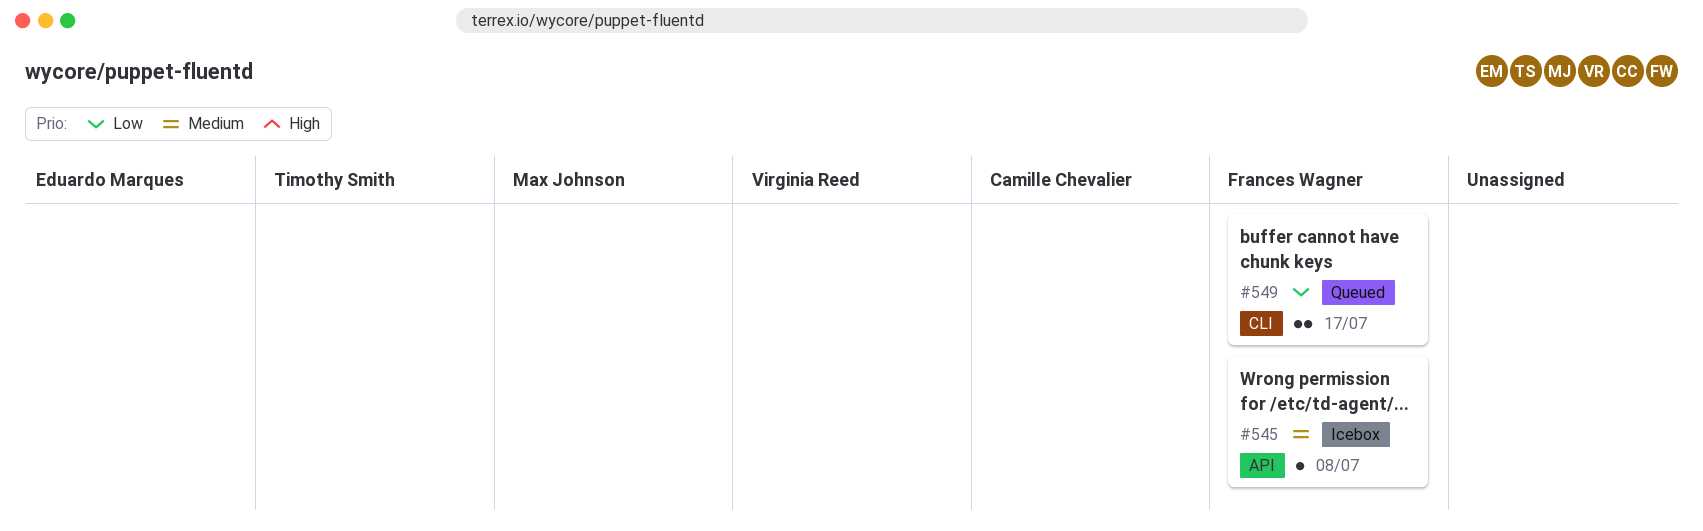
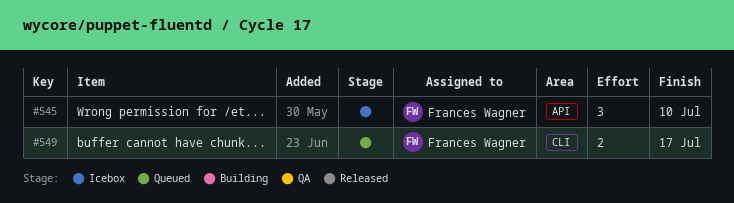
#545, estimate: 1 -> 3
#545, due: Jul 8 -> Jul 10

